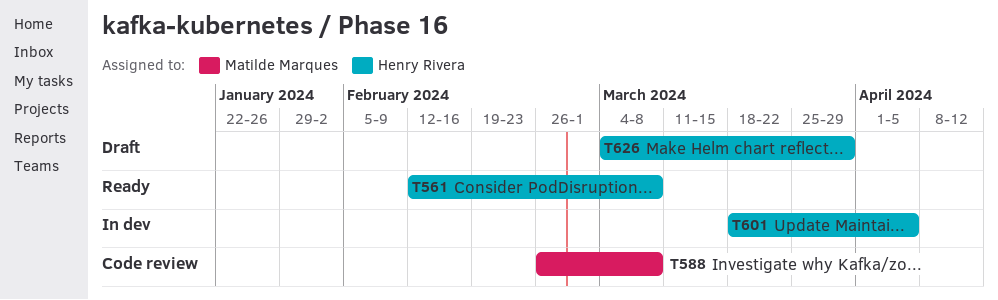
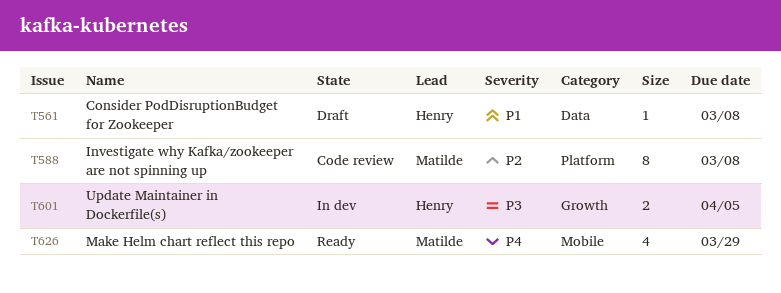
T561, status: Ready -> Draft
T626, status: Draft -> Ready
T626, owner: Henry Rivera -> Matilde Marques

